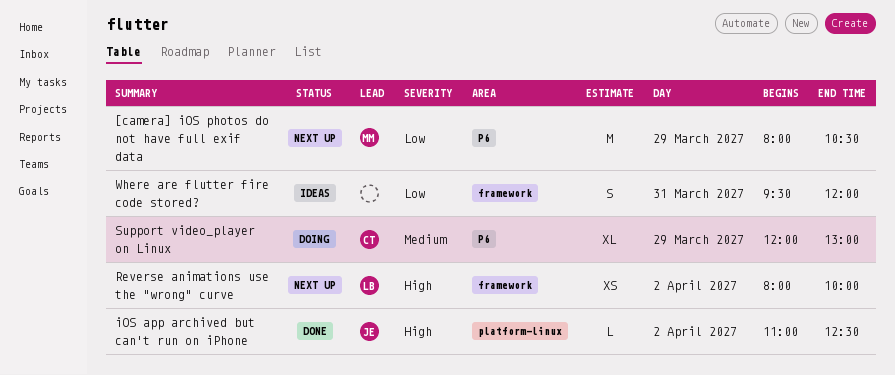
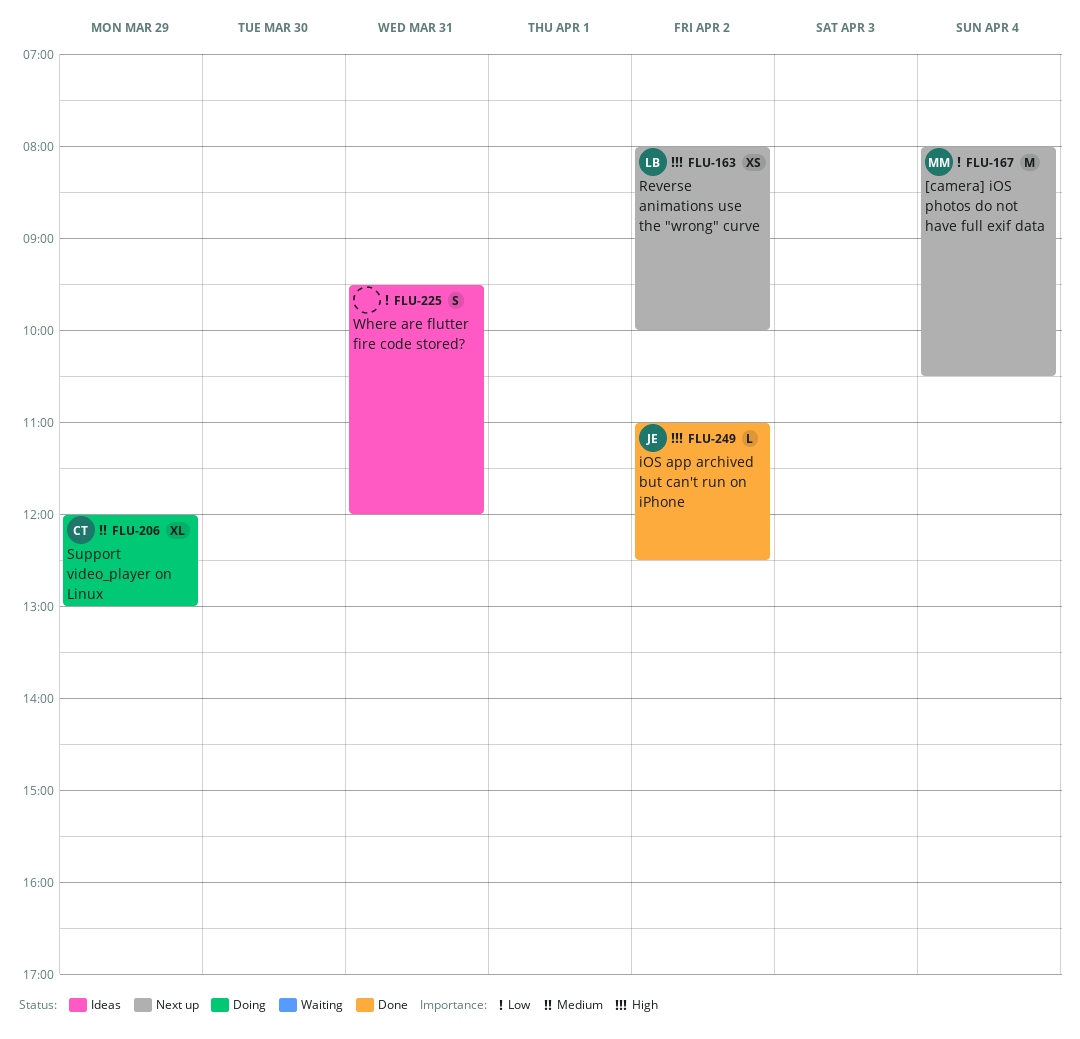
[camera] iOS photos do not have full exif data, day: Mar 29 -> Apr 4

